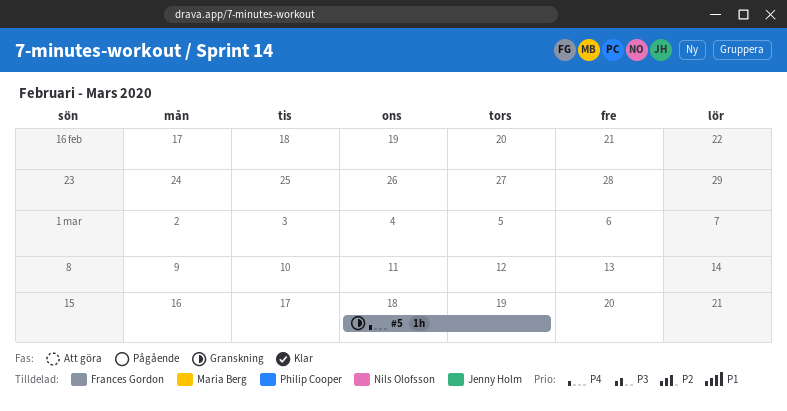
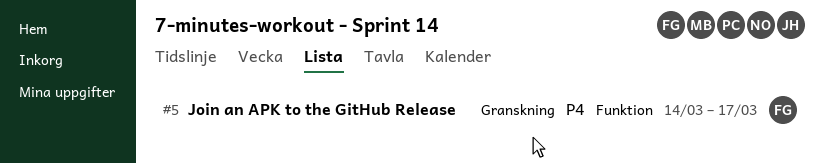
#5, start: Mar 18 -> Mar 14
#5, due: Mar 19 -> Mar 17

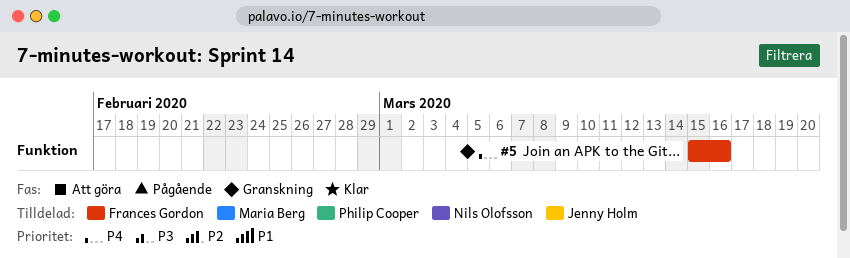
#5, start: Mar 14 -> Mar 15
#5, due: Mar 17 -> Mar 16

